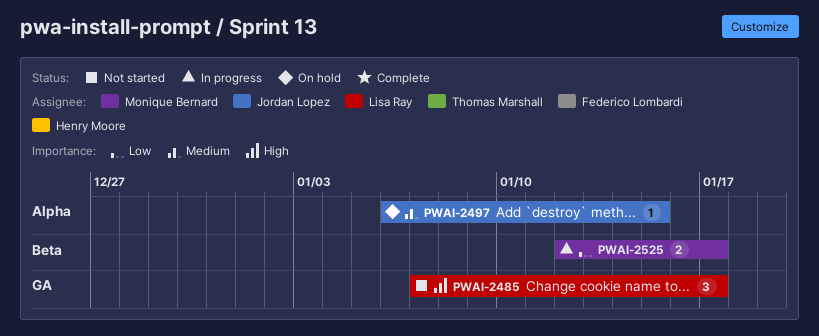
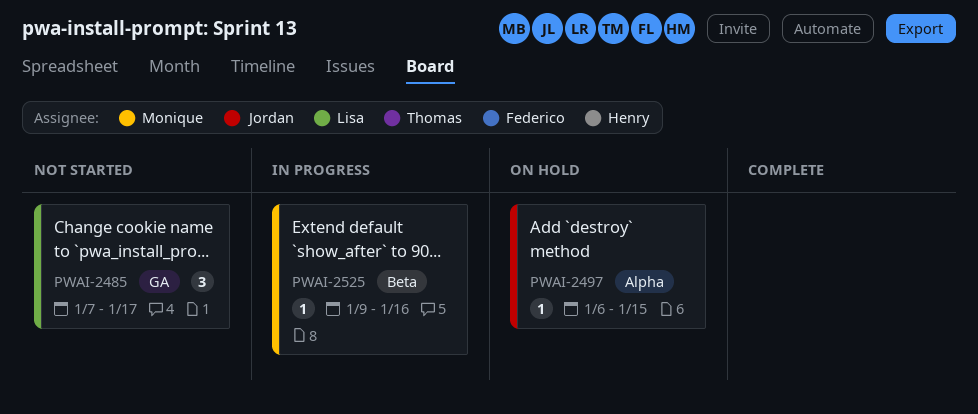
PWAI-2525, estimate: 2 -> 1
PWAI-2525, start: Jan 12 -> Jan 9
PWAI-2525, due: Jan 17 -> Jan 16

